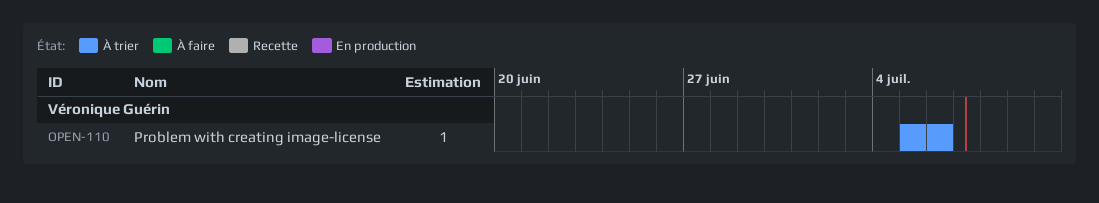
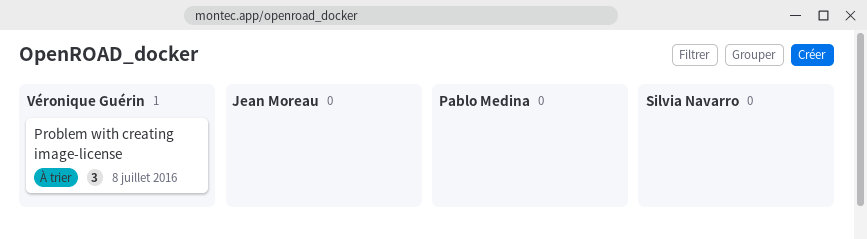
Problem with creating image-license, estimate: 1 -> 3
Problem with creating image-license, due: Jul 6 -> Jul 8

